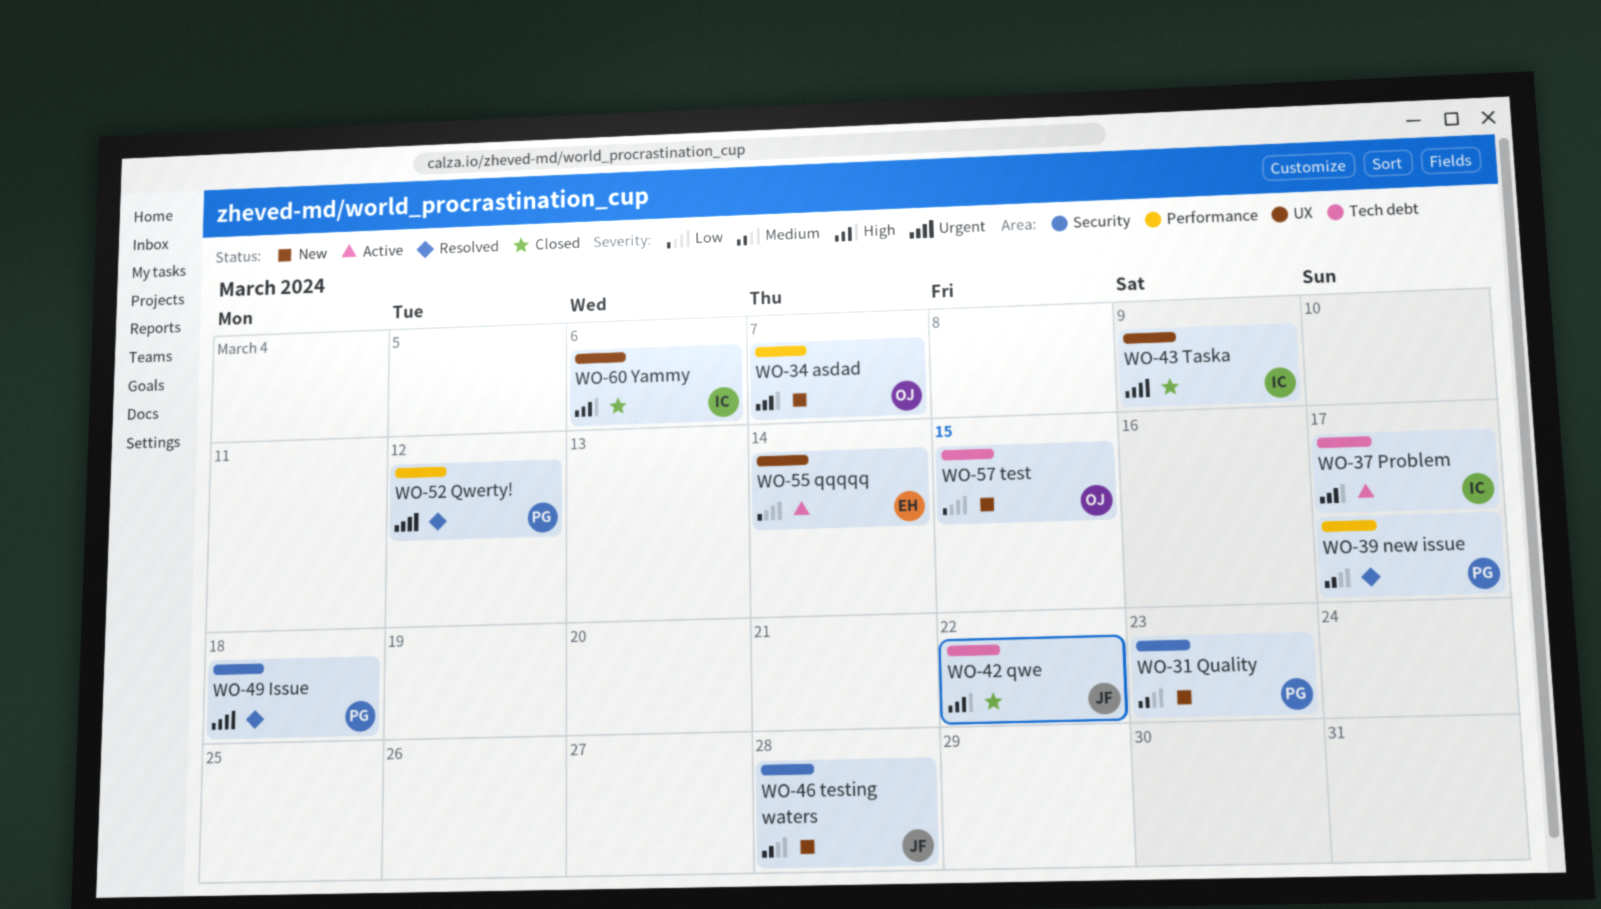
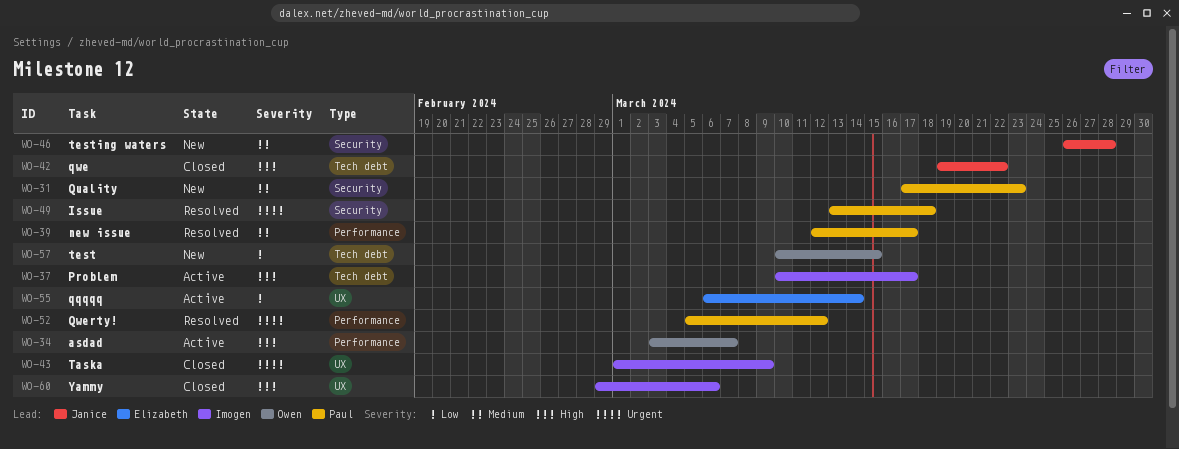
WO-34, status: New -> Active

